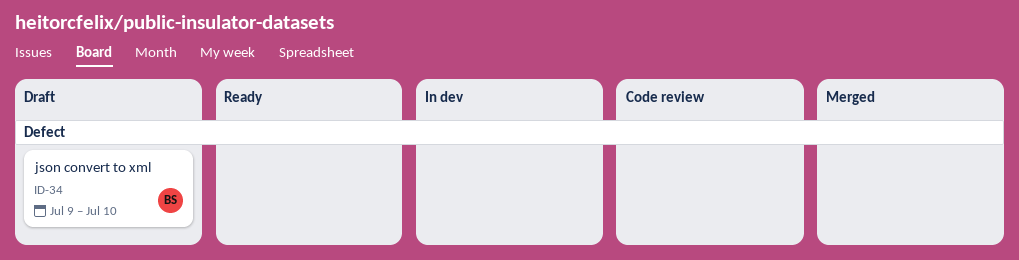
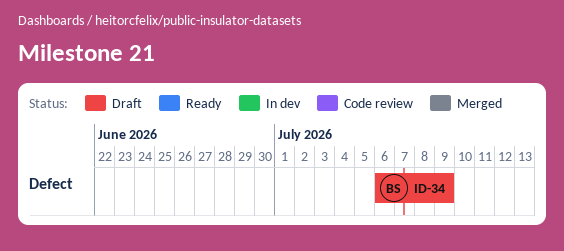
ID-34, start: Jul 9 -> Jul 6
ID-34, due: Jul 10 -> Jul 9

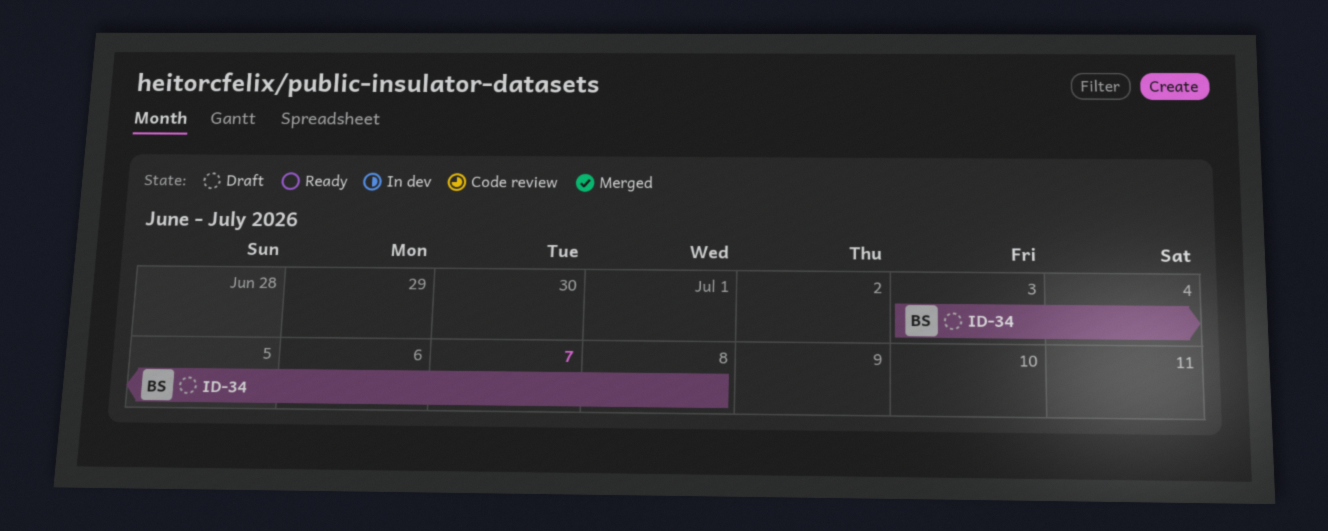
ID-34, start: Jul 6 -> Jul 3
ID-34, due: Jul 9 -> Jul 8

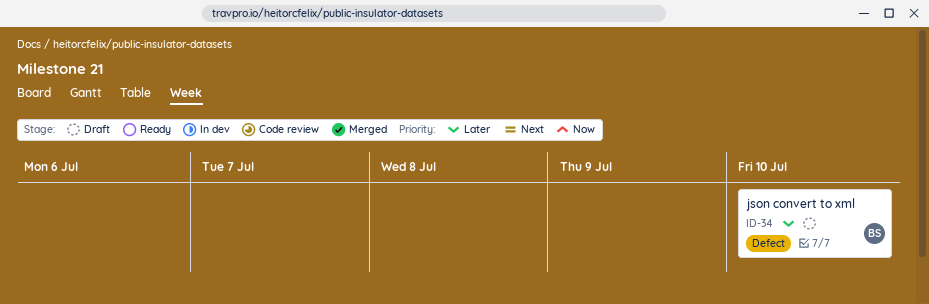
ID-34, due: Jul 8 -> Jul 10

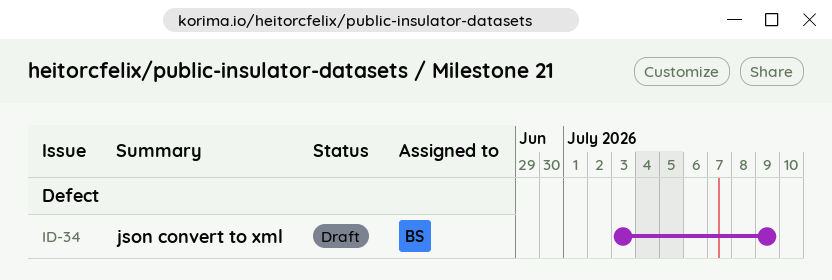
ID-34, due: Jul 10 -> Jul 9

